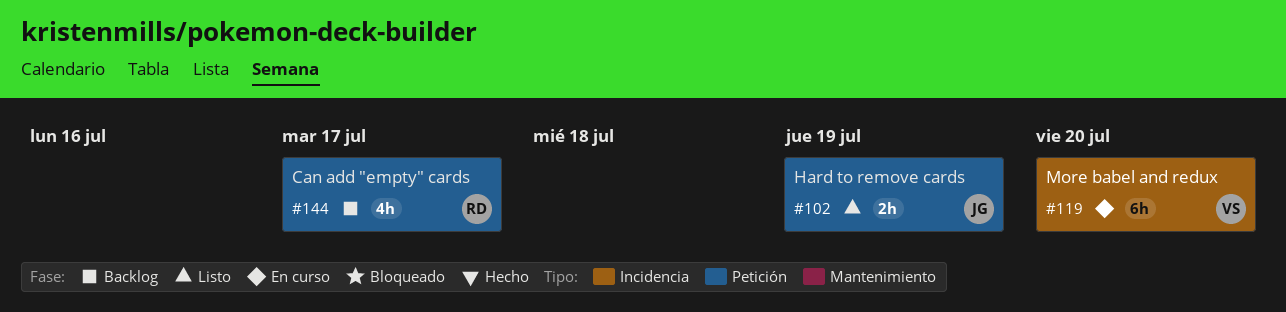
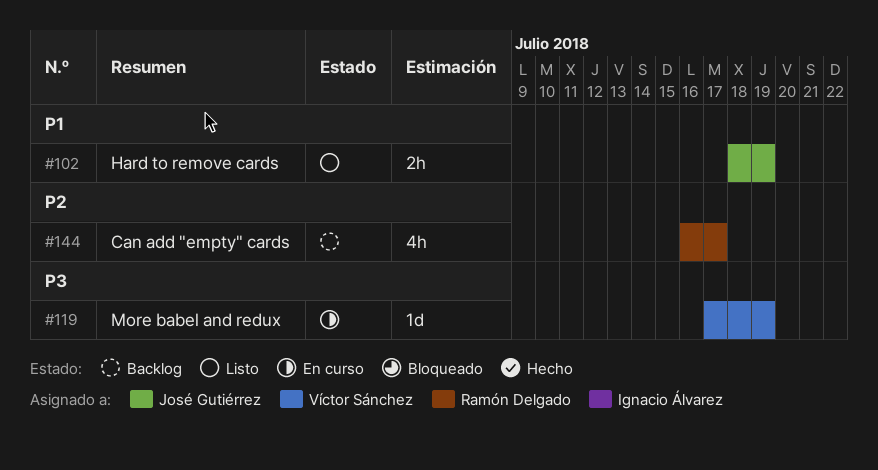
#119, estimate: 6h -> 1d
#119, due: Jul 20 -> Jul 19

